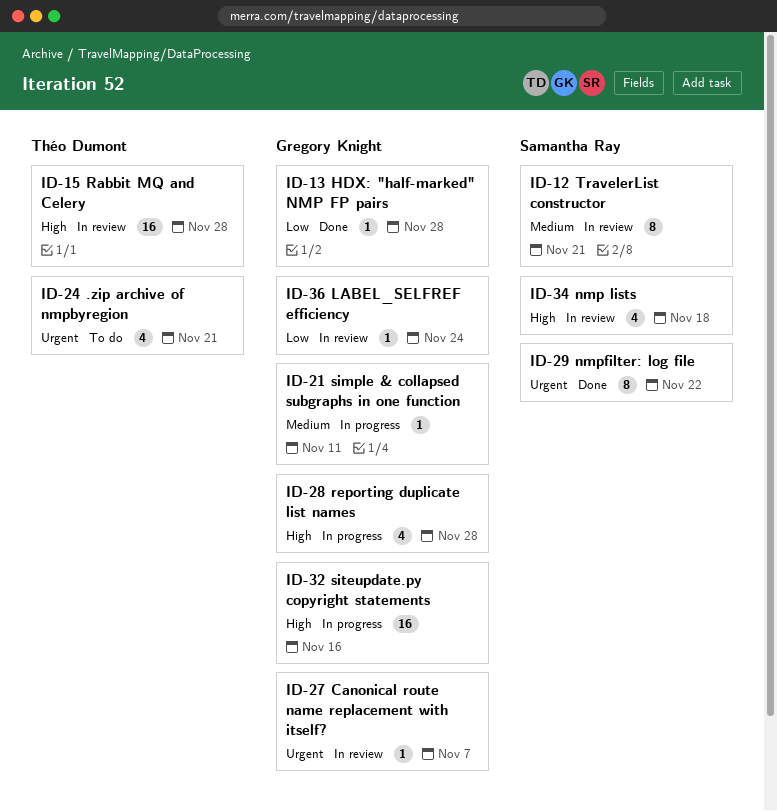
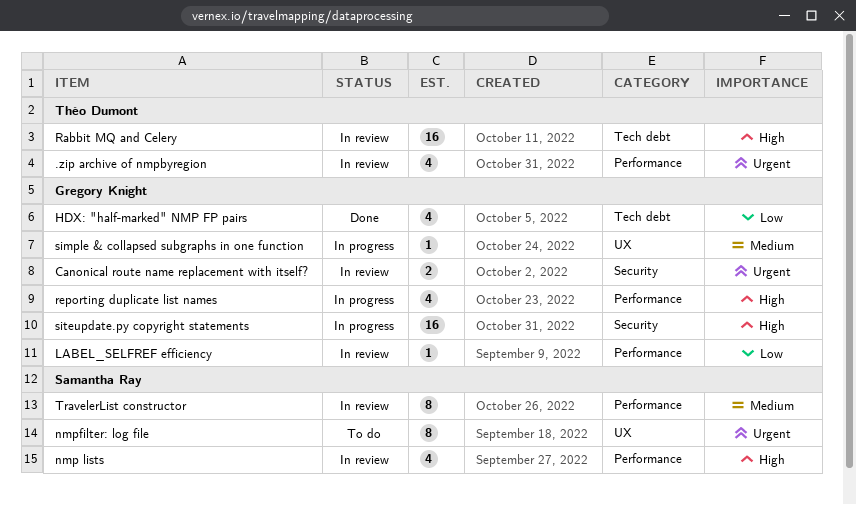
.zip archive of nmpbyregion, status: To do -> In review
Canonical route name replacement with itself?, estimate: 1 -> 2
HDX: "half-marked" NMP FP pairs, estimate: 1 -> 4
nmpfilter: log file, status: Done -> To do

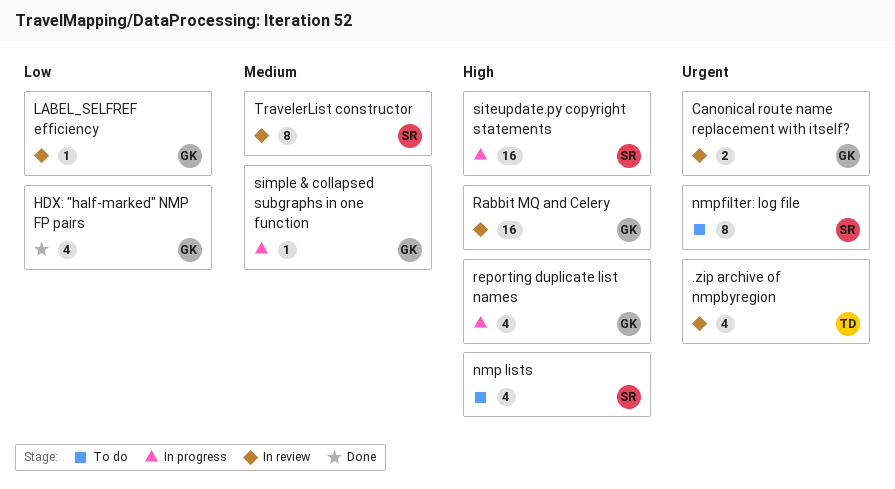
nmp lists, status: In review -> To do
Rabbit MQ and Celery, owner: Théo Dumont -> Gregory Knight
siteupdate.py copyright statements, owner: Gregory Knight -> Samantha Ray

